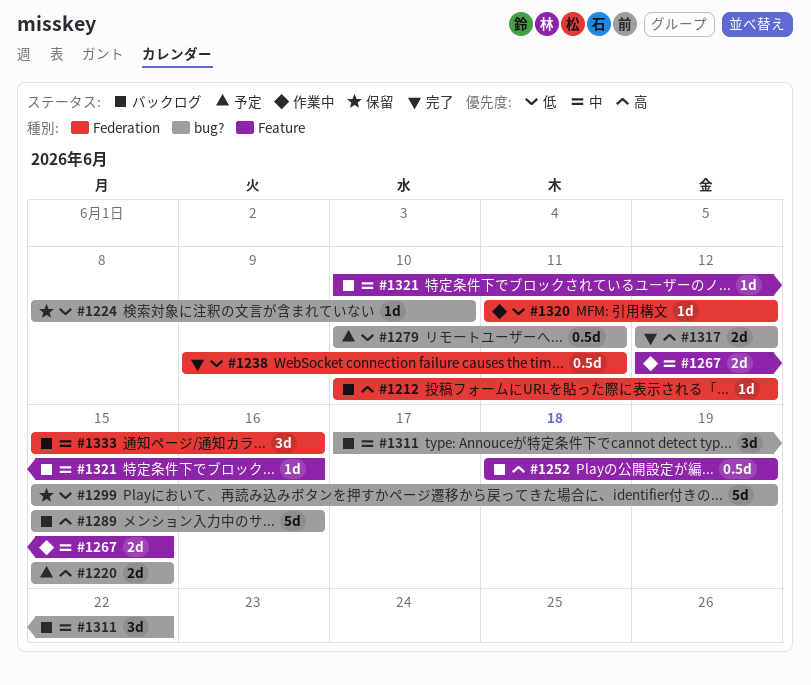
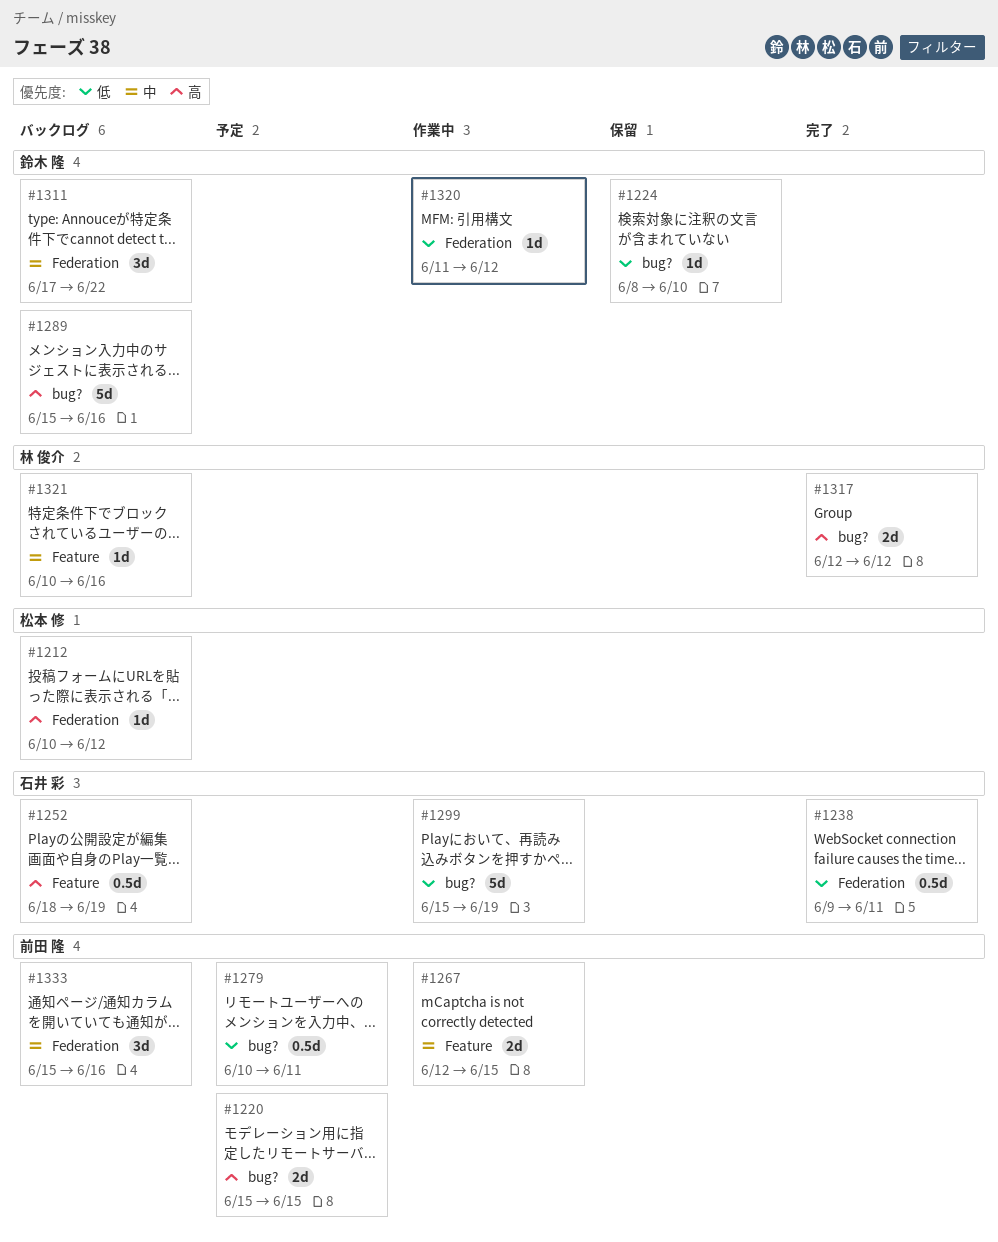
#1299, status: 保留 -> 作業中
#1311, label: bug? -> Federation

